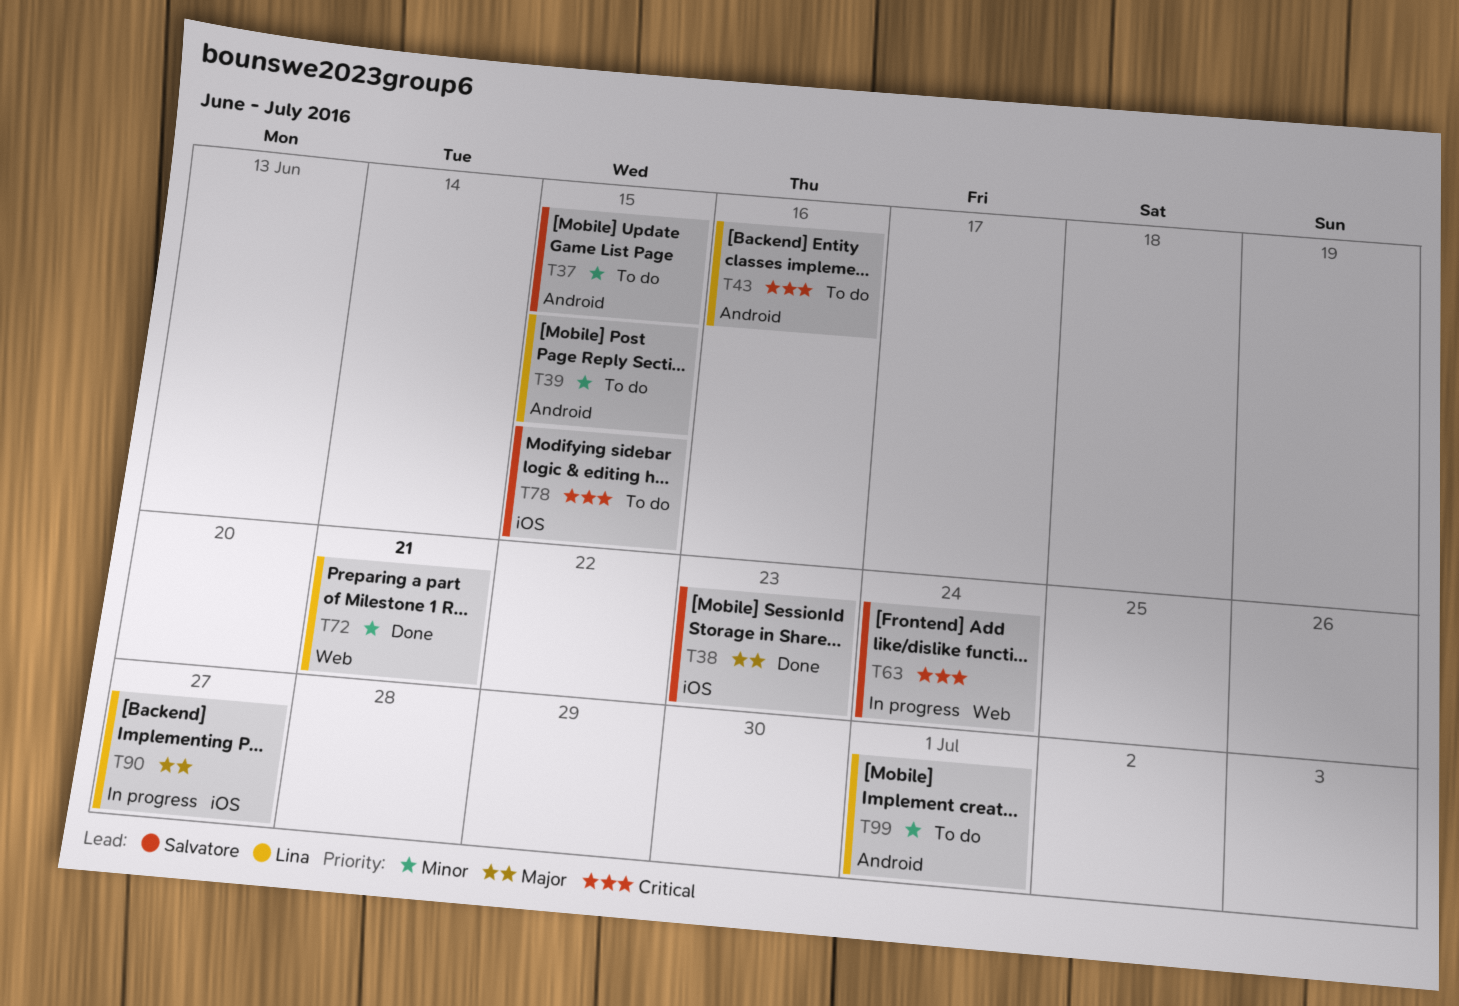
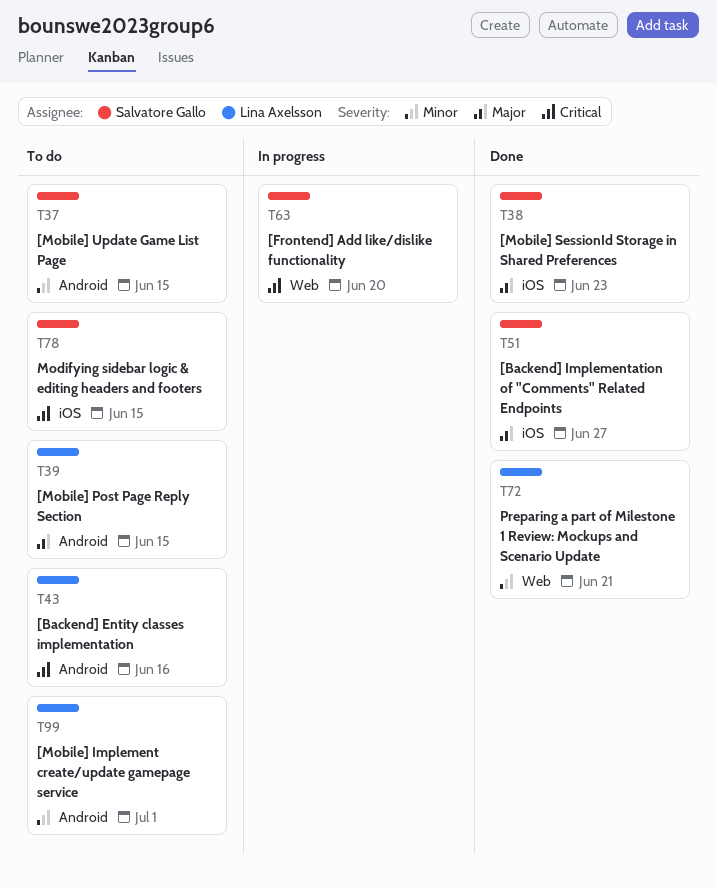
T39, priority: Minor -> Major
T51: none -> present
T63, due: Jun 24 -> Jun 20
T90: present -> none

